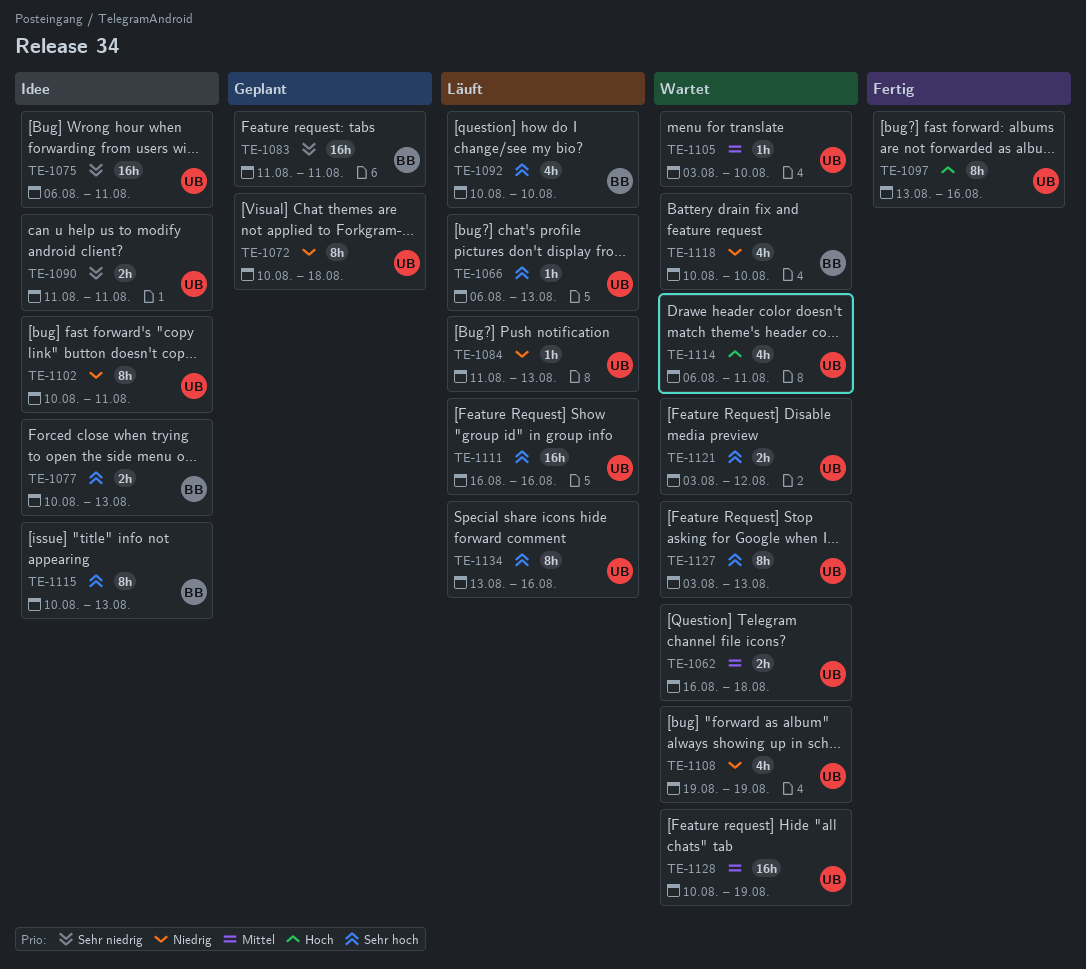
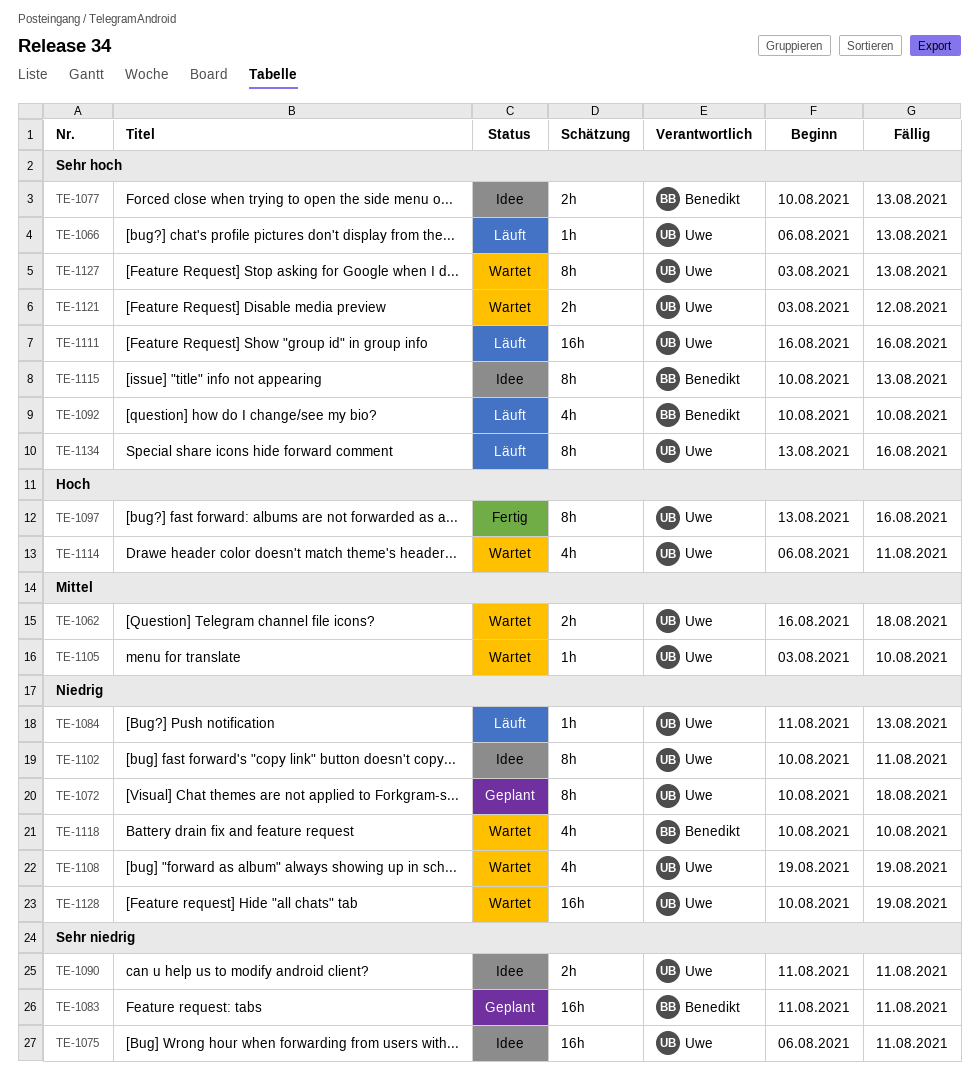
TE-1128, priority: Mittel -> Niedrig

